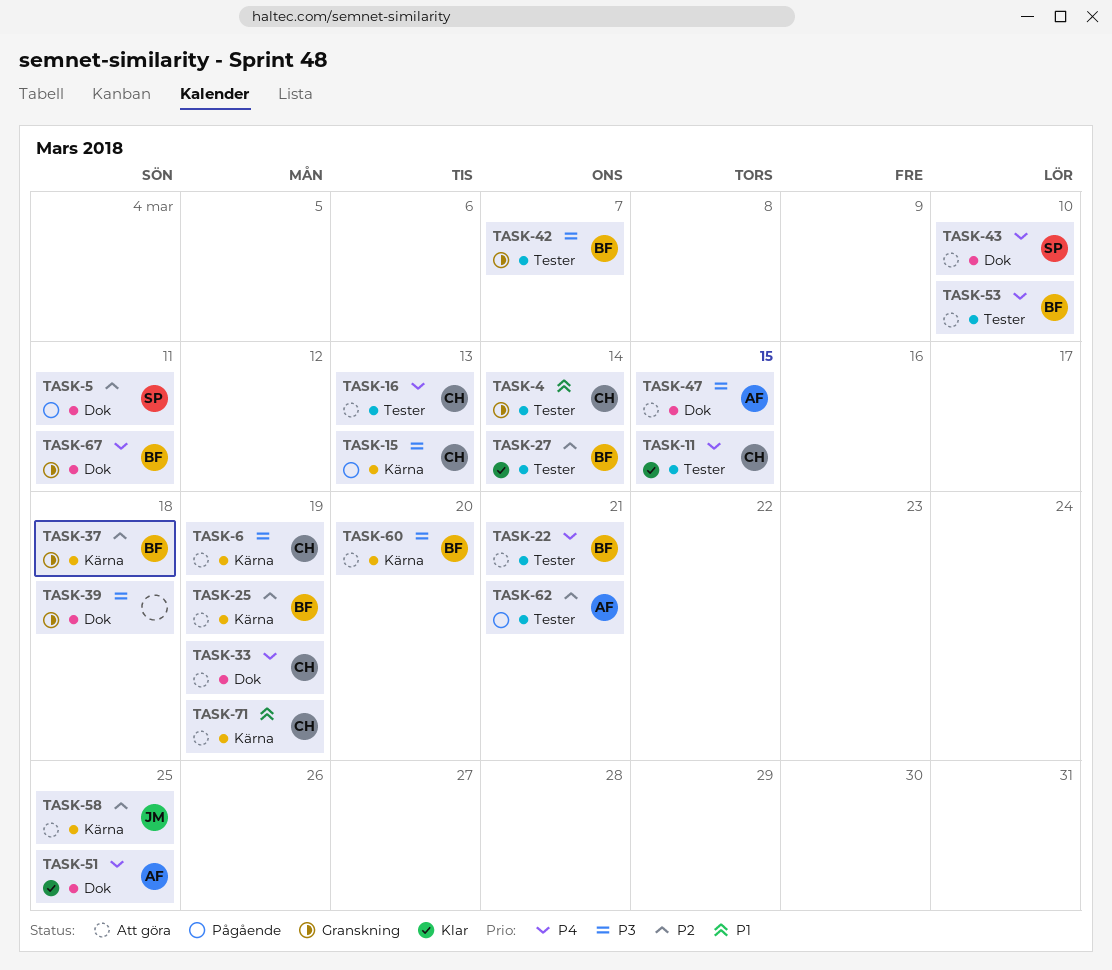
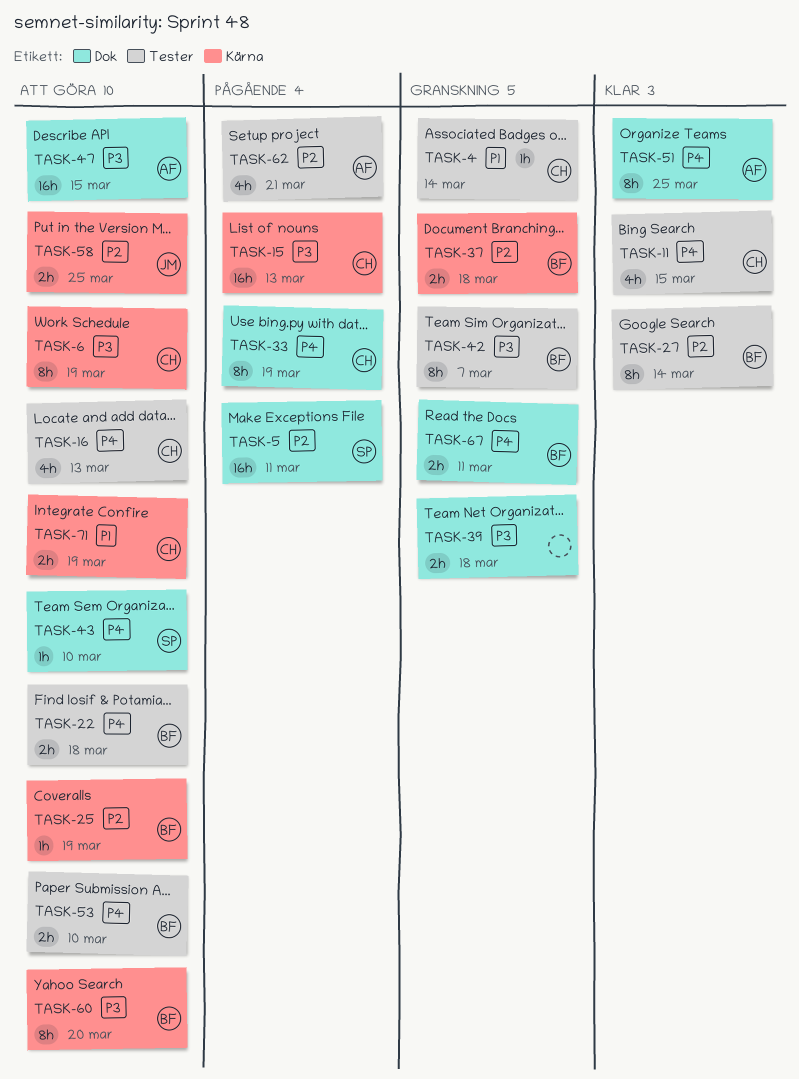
TASK-22, due: Mar 21 -> Mar 18
TASK-33, status: Att göra -> Pågående

